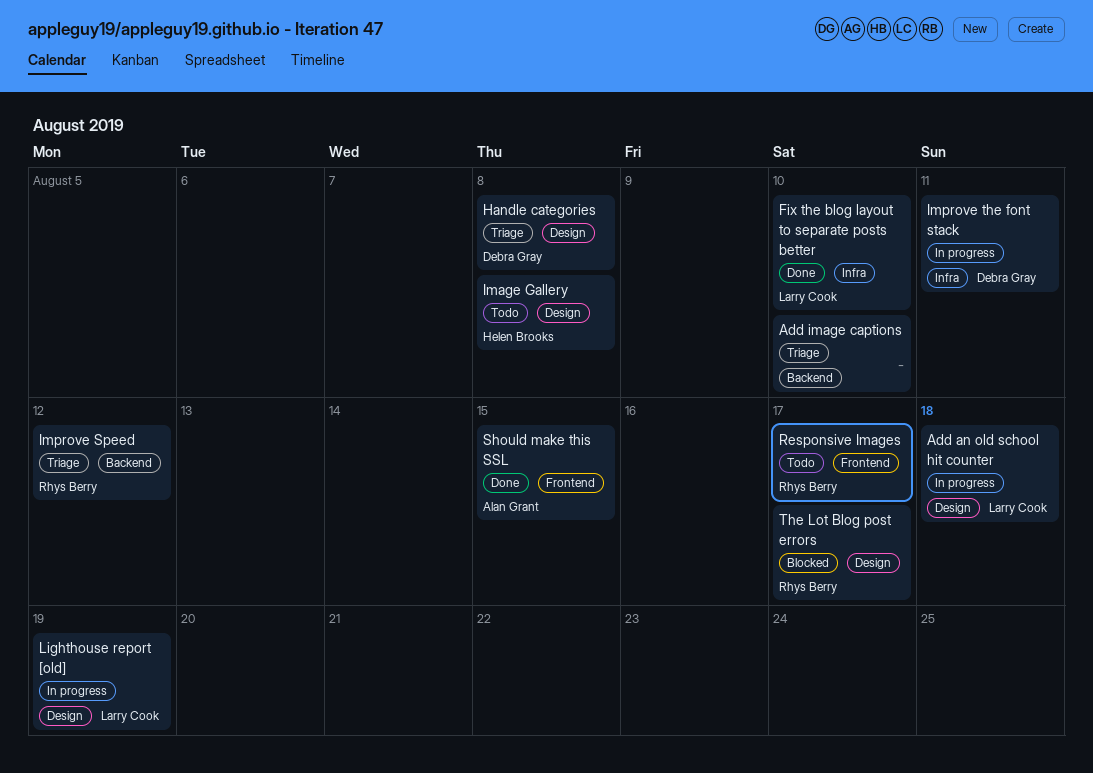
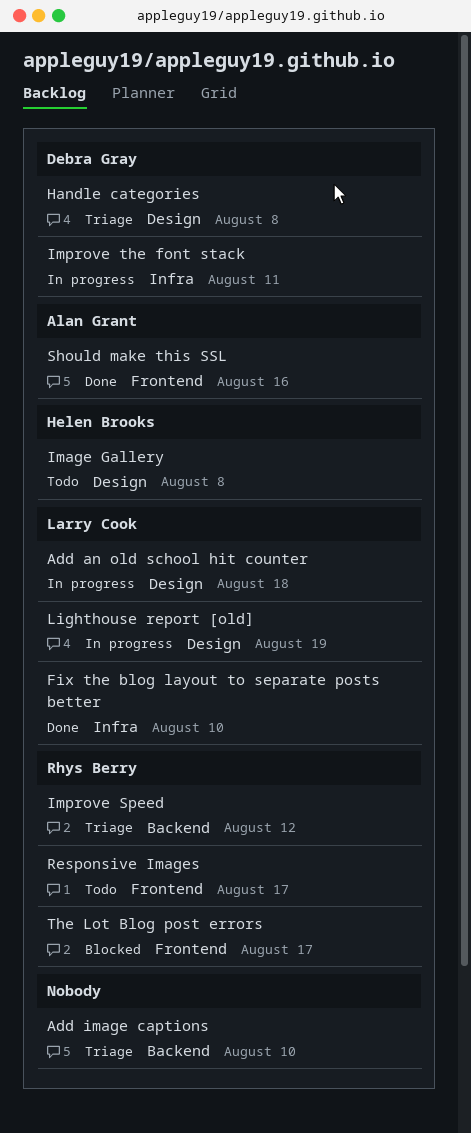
Should make this SSL, due: Aug 15 -> Aug 16
The Lot Blog post errors, label: Design -> Frontend

